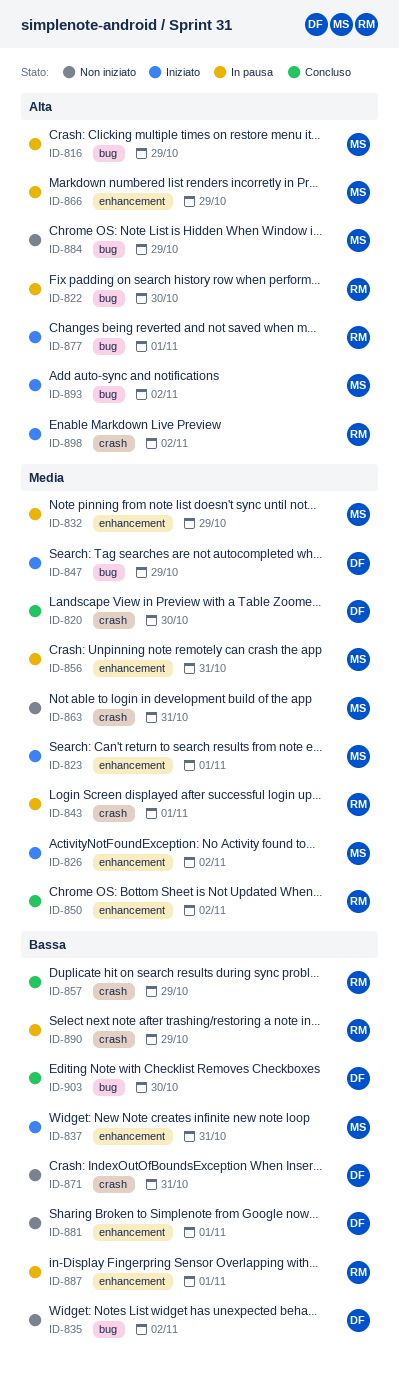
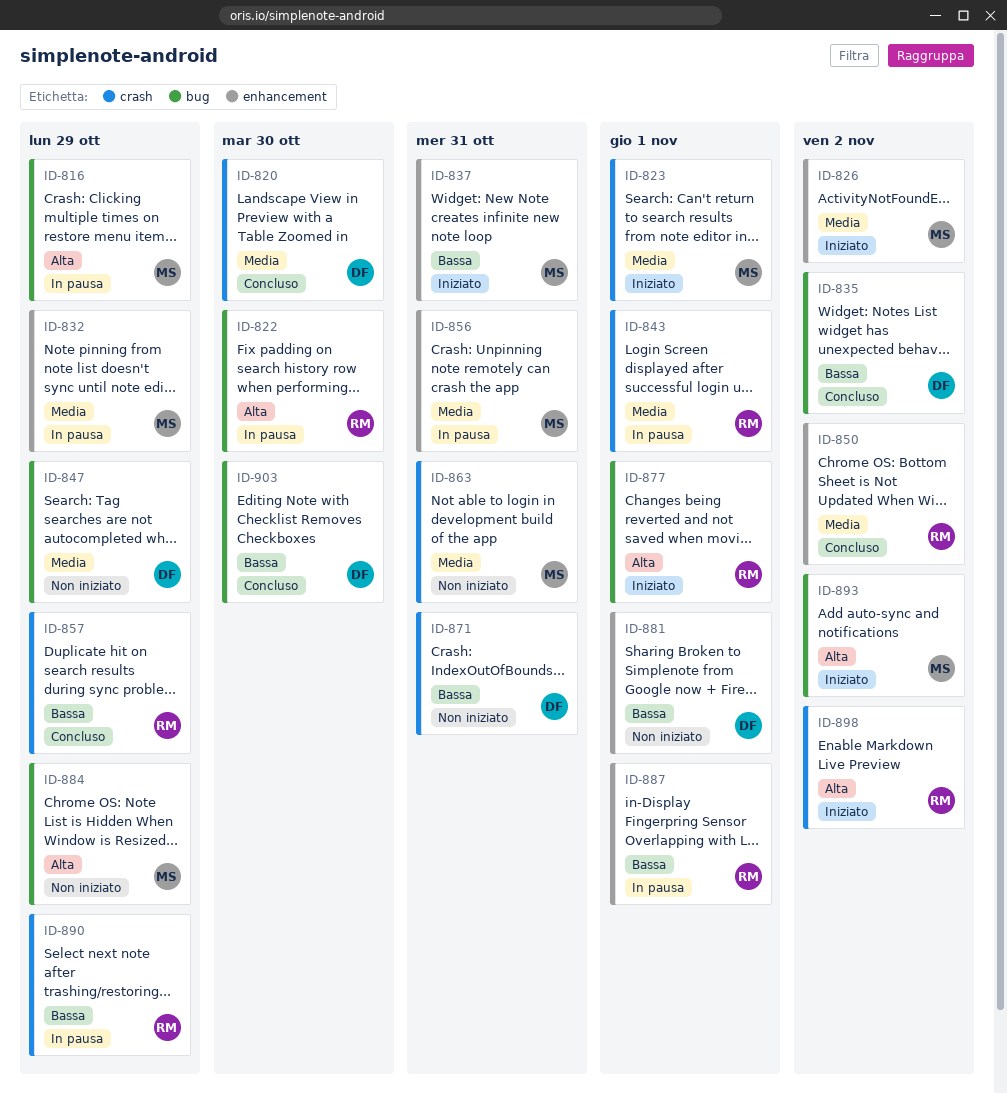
ID-823, label: enhancement -> crash
ID-835, status: Non iniziato -> Concluso
ID-847, status: Iniziato -> Non iniziato
ID-866: present -> none

